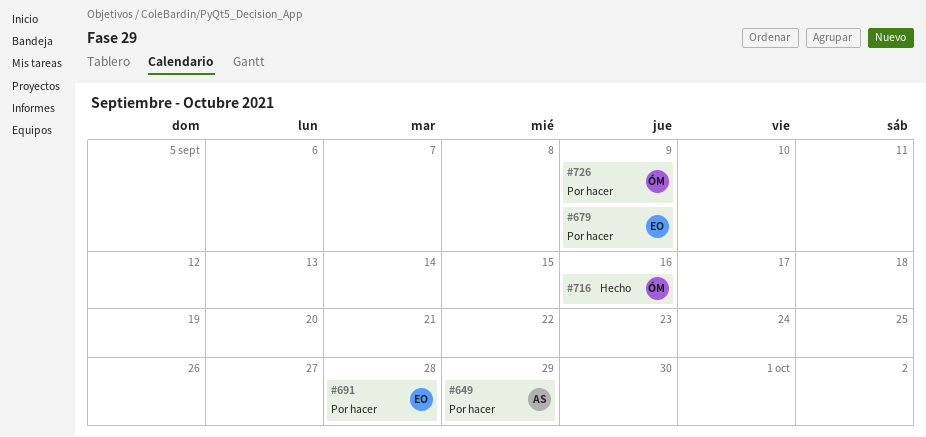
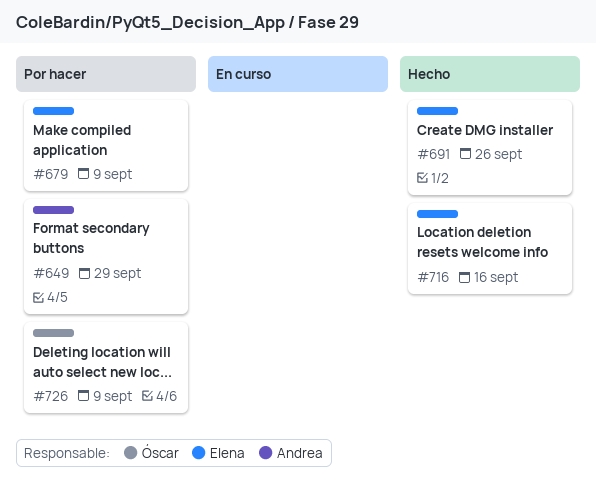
#691, status: Por hacer -> Hecho
#691, due: Sep 28 -> Sep 26
#716, owner: Óscar -> Elena

